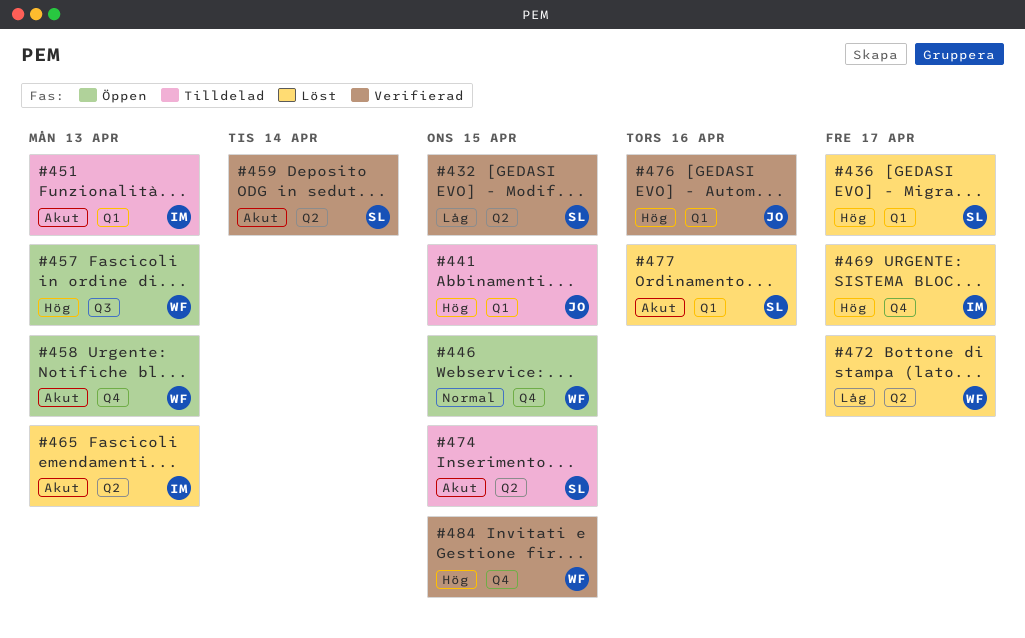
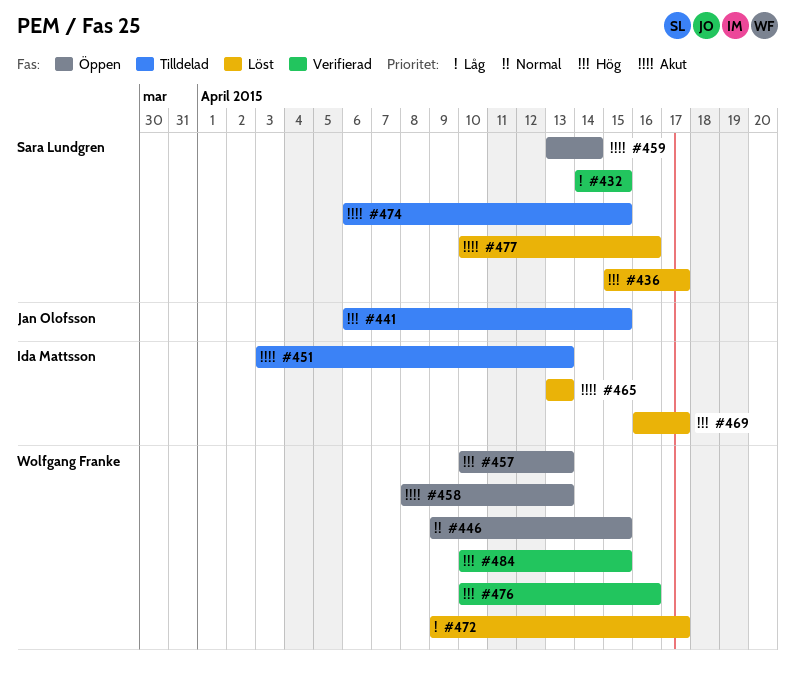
#459, status: Verifierad -> Öppen
#476, owner: Jan Olofsson -> Wolfgang Franke

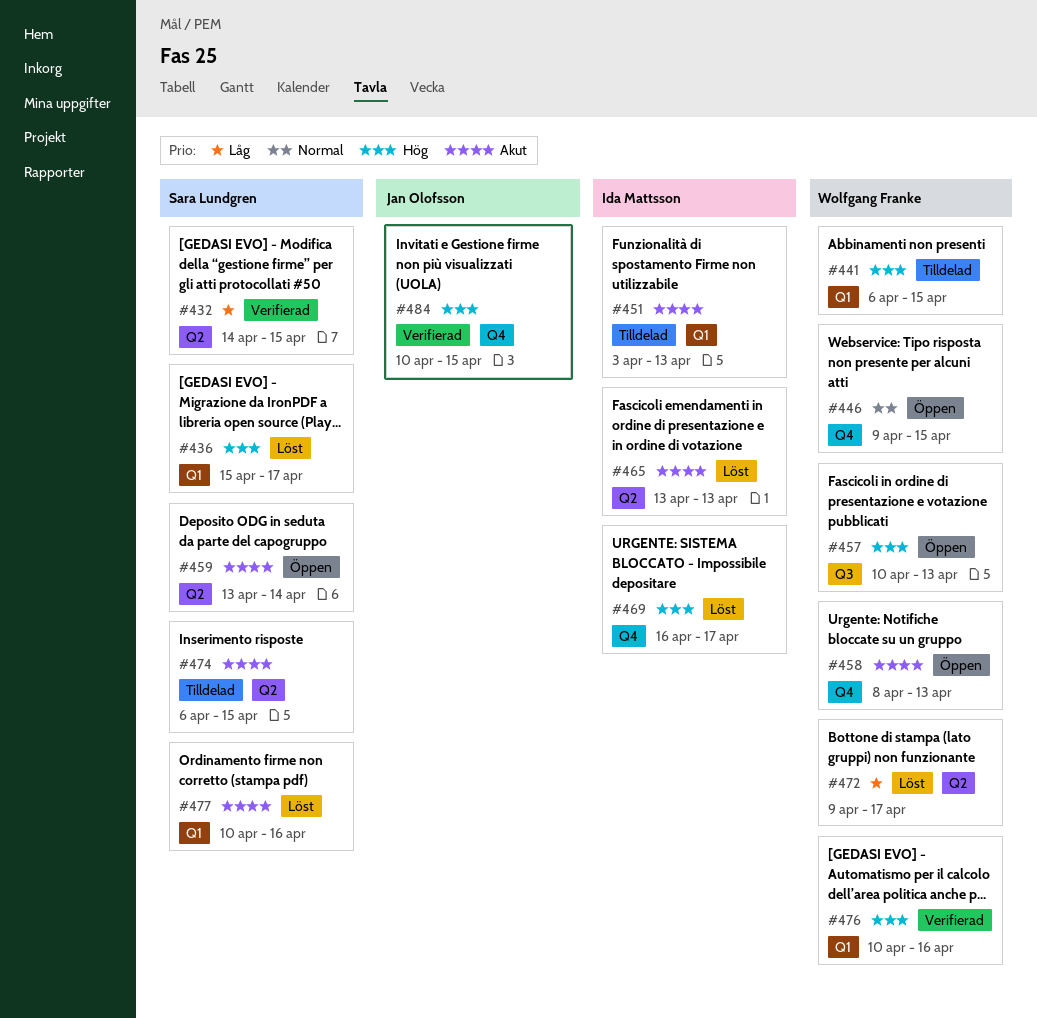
#441, owner: Jan Olofsson -> Wolfgang Franke
#484, owner: Wolfgang Franke -> Jan Olofsson

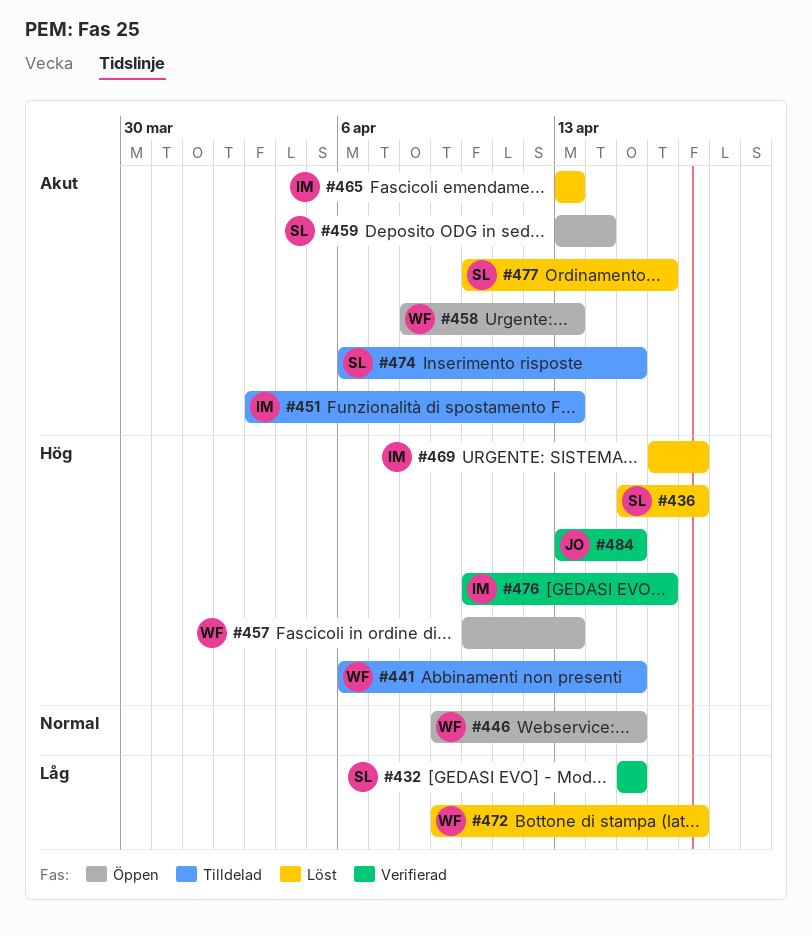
#432, start: Apr 14 -> Apr 15
#476, owner: Wolfgang Franke -> Ida Mattsson
#484, start: Apr 10 -> Apr 13

